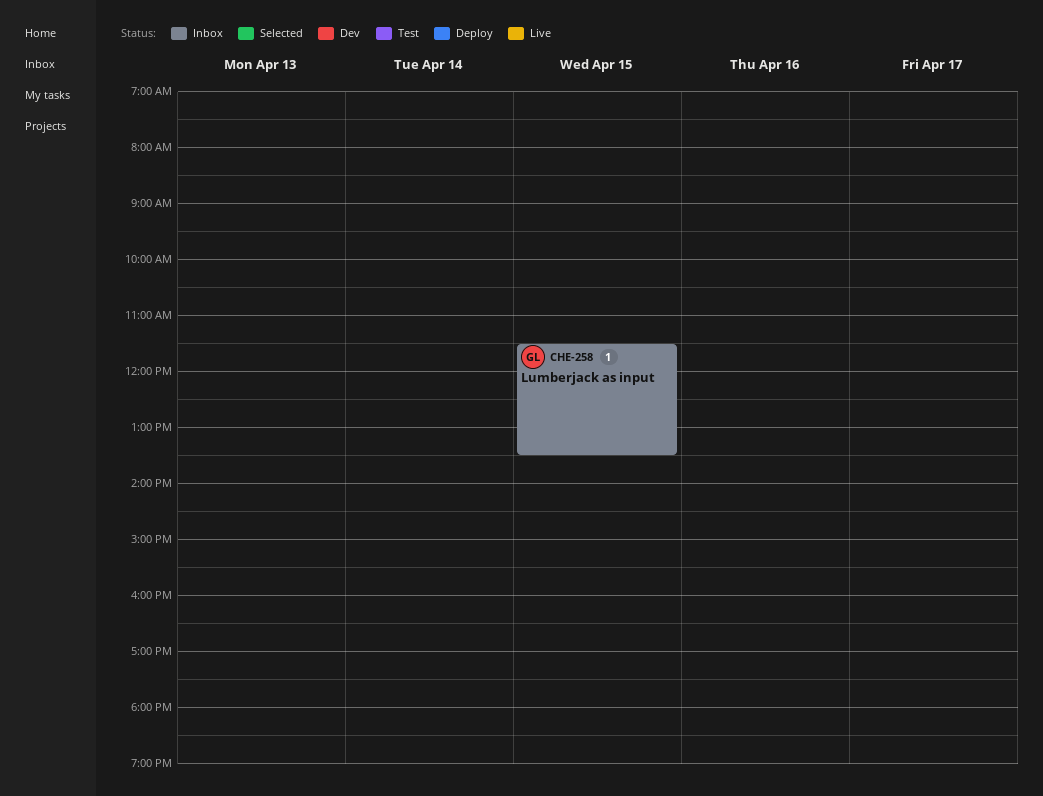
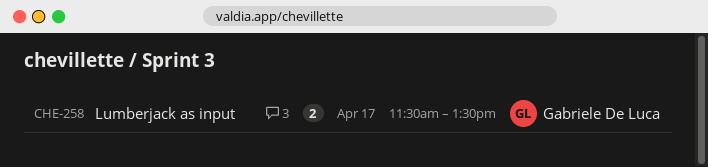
CHE-258, estimate: 1 -> 2
CHE-258, day: Apr 15 -> Apr 17

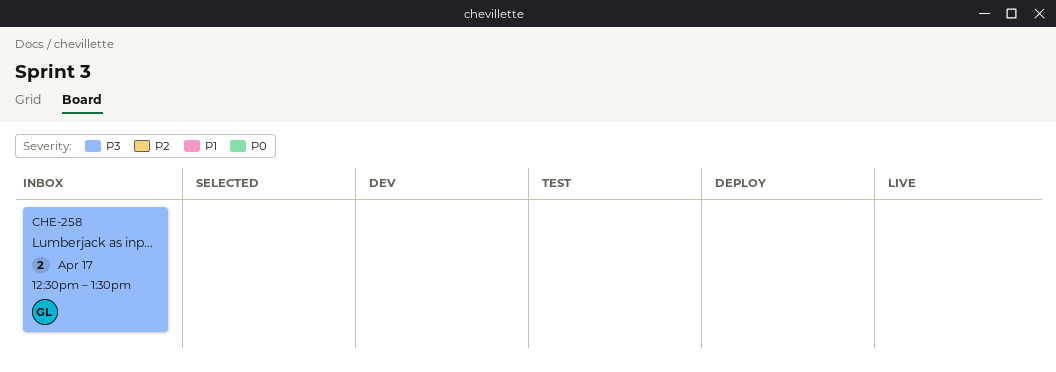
CHE-258, begins: 11:30 -> 12:30

